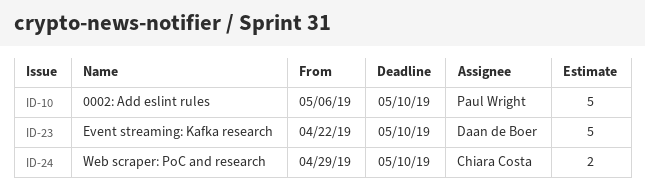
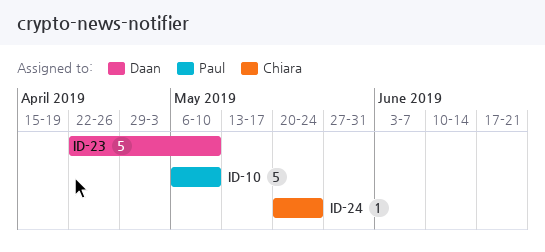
ID-24, estimate: 2 -> 1
ID-24, start: Apr 29 -> May 20
ID-24, due: May 10 -> May 24

